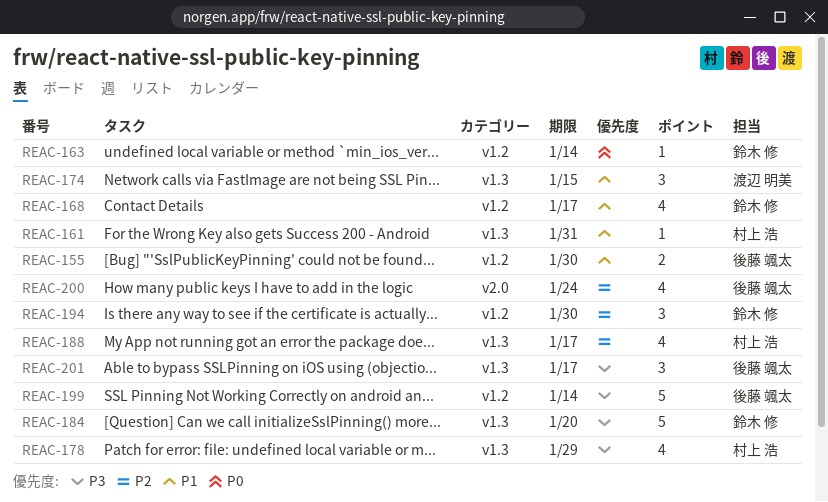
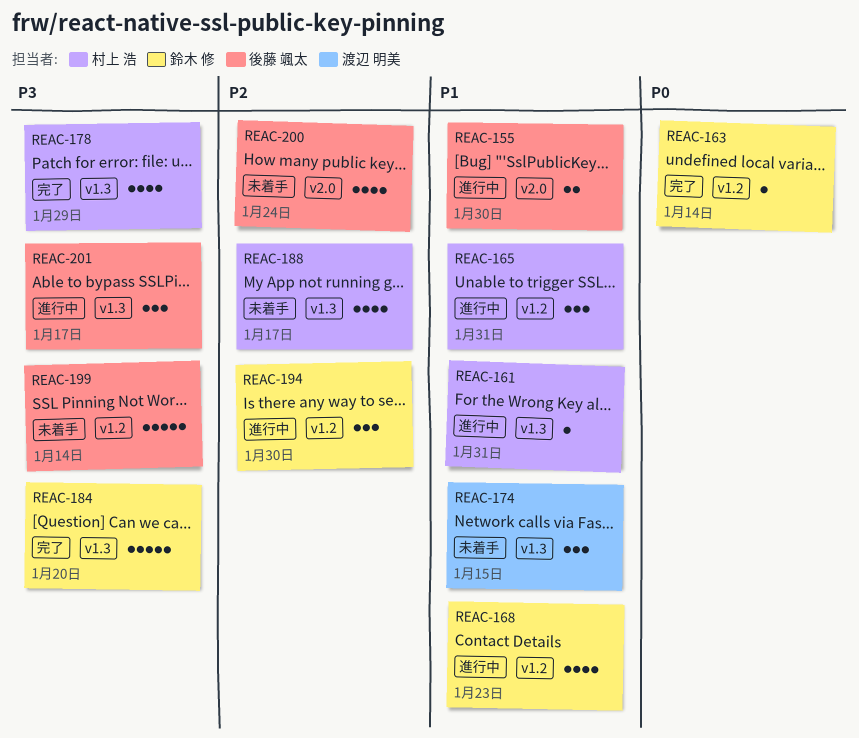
REAC-155, label: v1.2 -> v2.0
REAC-165: none -> present
REAC-168, due: Jan 17 -> Jan 23

